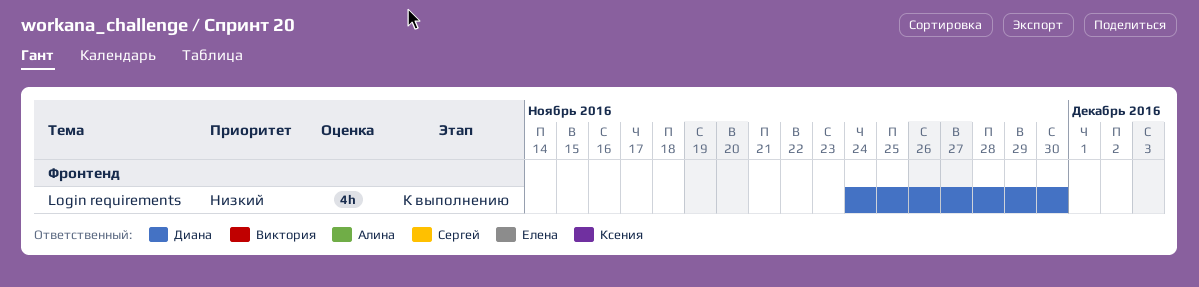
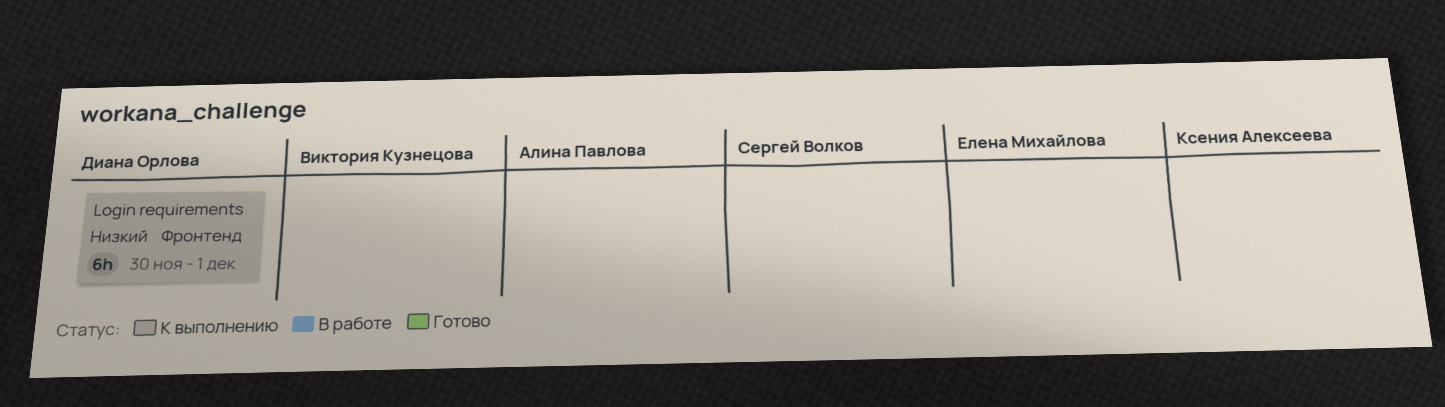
Login requirements, estimate: 4h -> 6h
Login requirements, start: Nov 24 -> Nov 30
Login requirements, due: Nov 30 -> Dec 1

